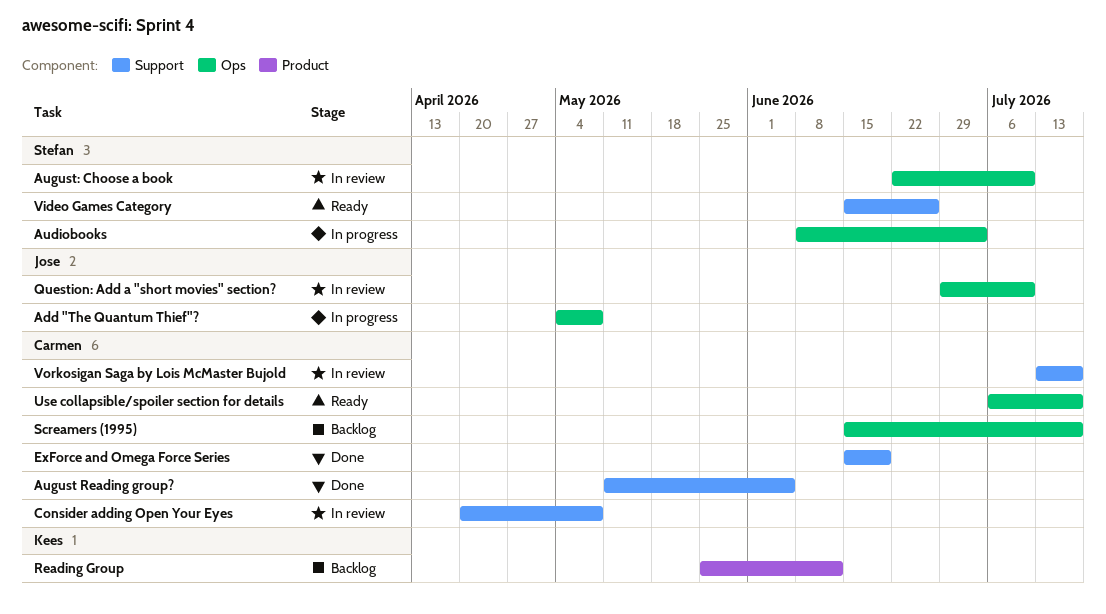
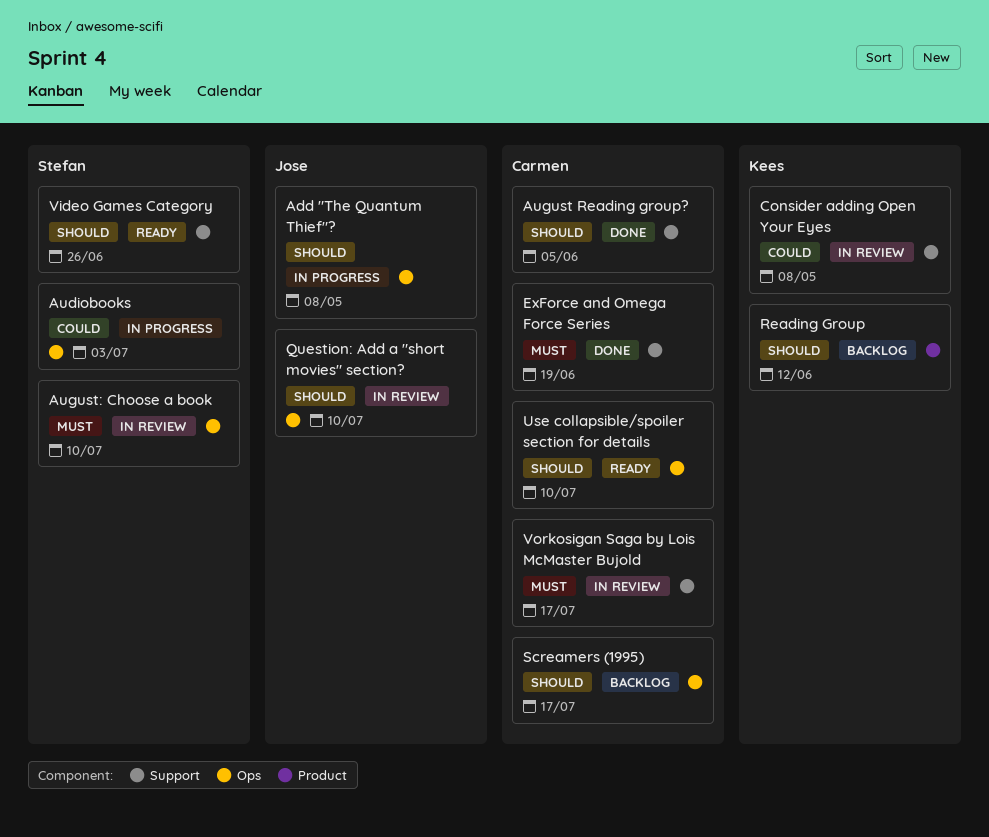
Consider adding Open Your Eyes, owner: Carmen -> Kees
Use collapsible/spoiler section for details, due: Jul 17 -> Jul 10

